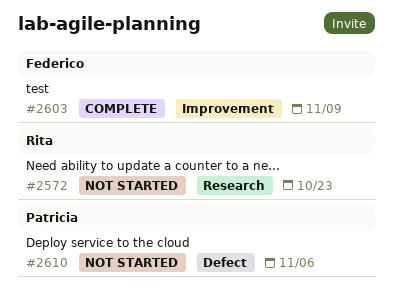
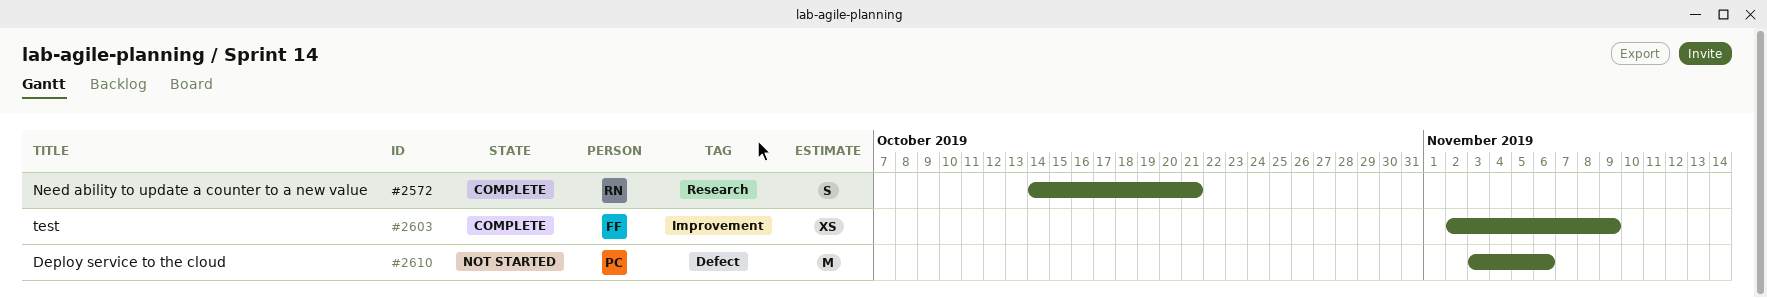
#2572, status: Not started -> Complete
#2572, due: Oct 23 -> Oct 21

